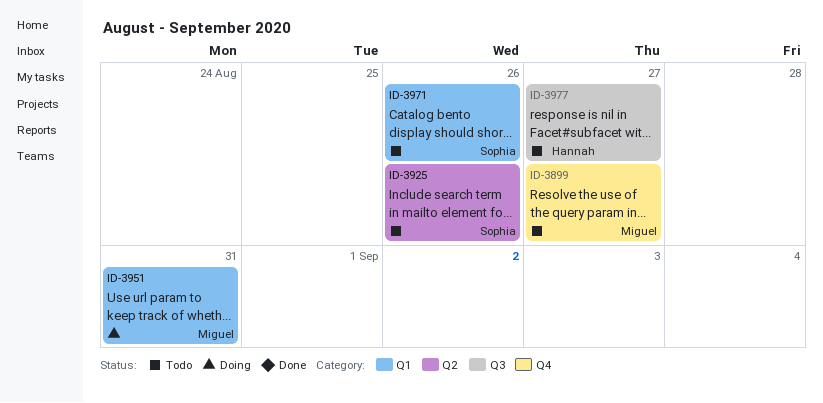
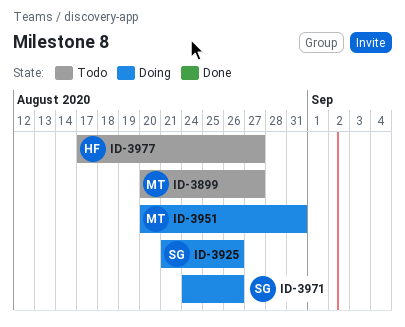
ID-3925, status: Todo -> Doing
ID-3971, status: Todo -> Doing

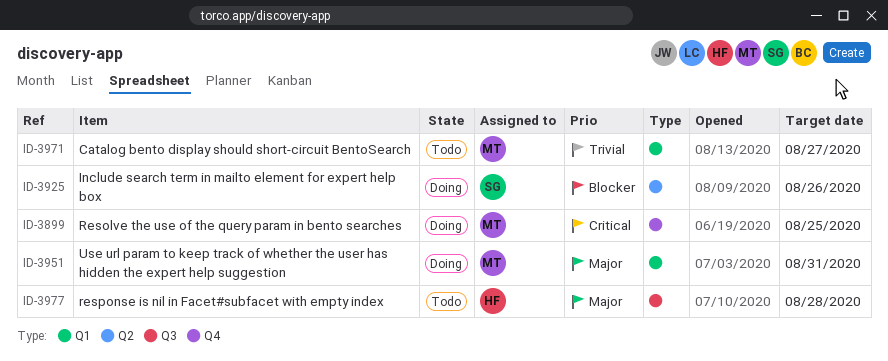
ID-3899, status: Todo -> Doing
ID-3899, due: Aug 27 -> Aug 25
ID-3971, status: Doing -> Todo
ID-3971, owner: SG -> MT
ID-3971, due: Aug 26 -> Aug 27
ID-3977, due: Aug 27 -> Aug 28

